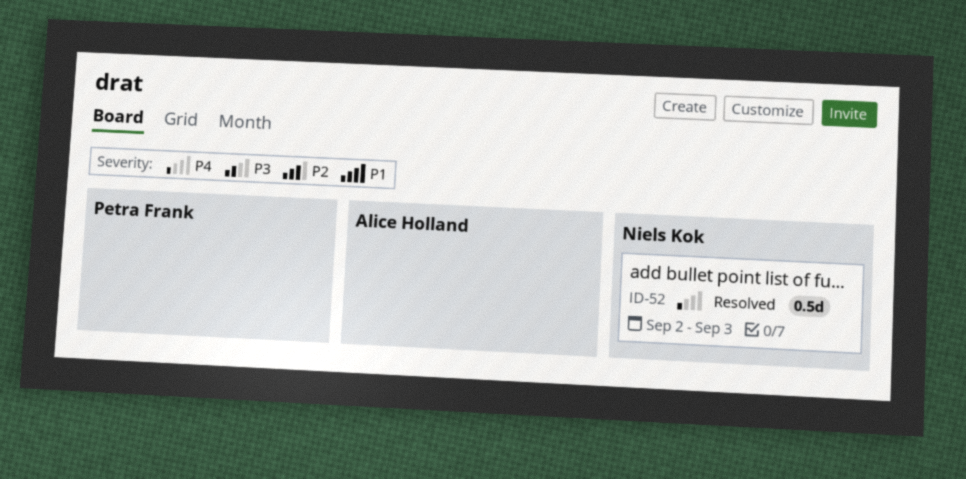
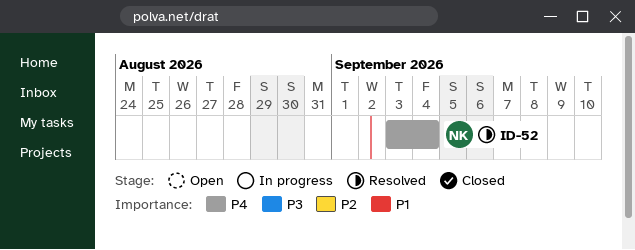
ID-52, start: Sep 2 -> Sep 3
ID-52, due: Sep 3 -> Sep 4

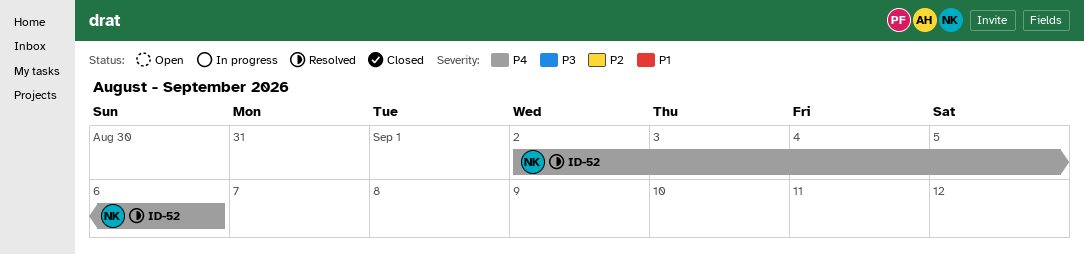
ID-52, start: Sep 3 -> Sep 2
ID-52, due: Sep 4 -> Sep 6

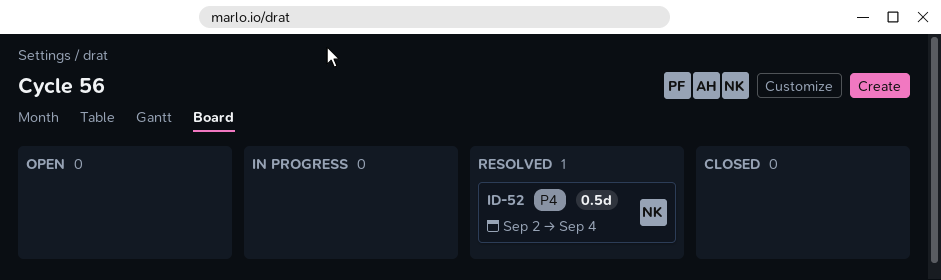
ID-52, due: Sep 6 -> Sep 4

